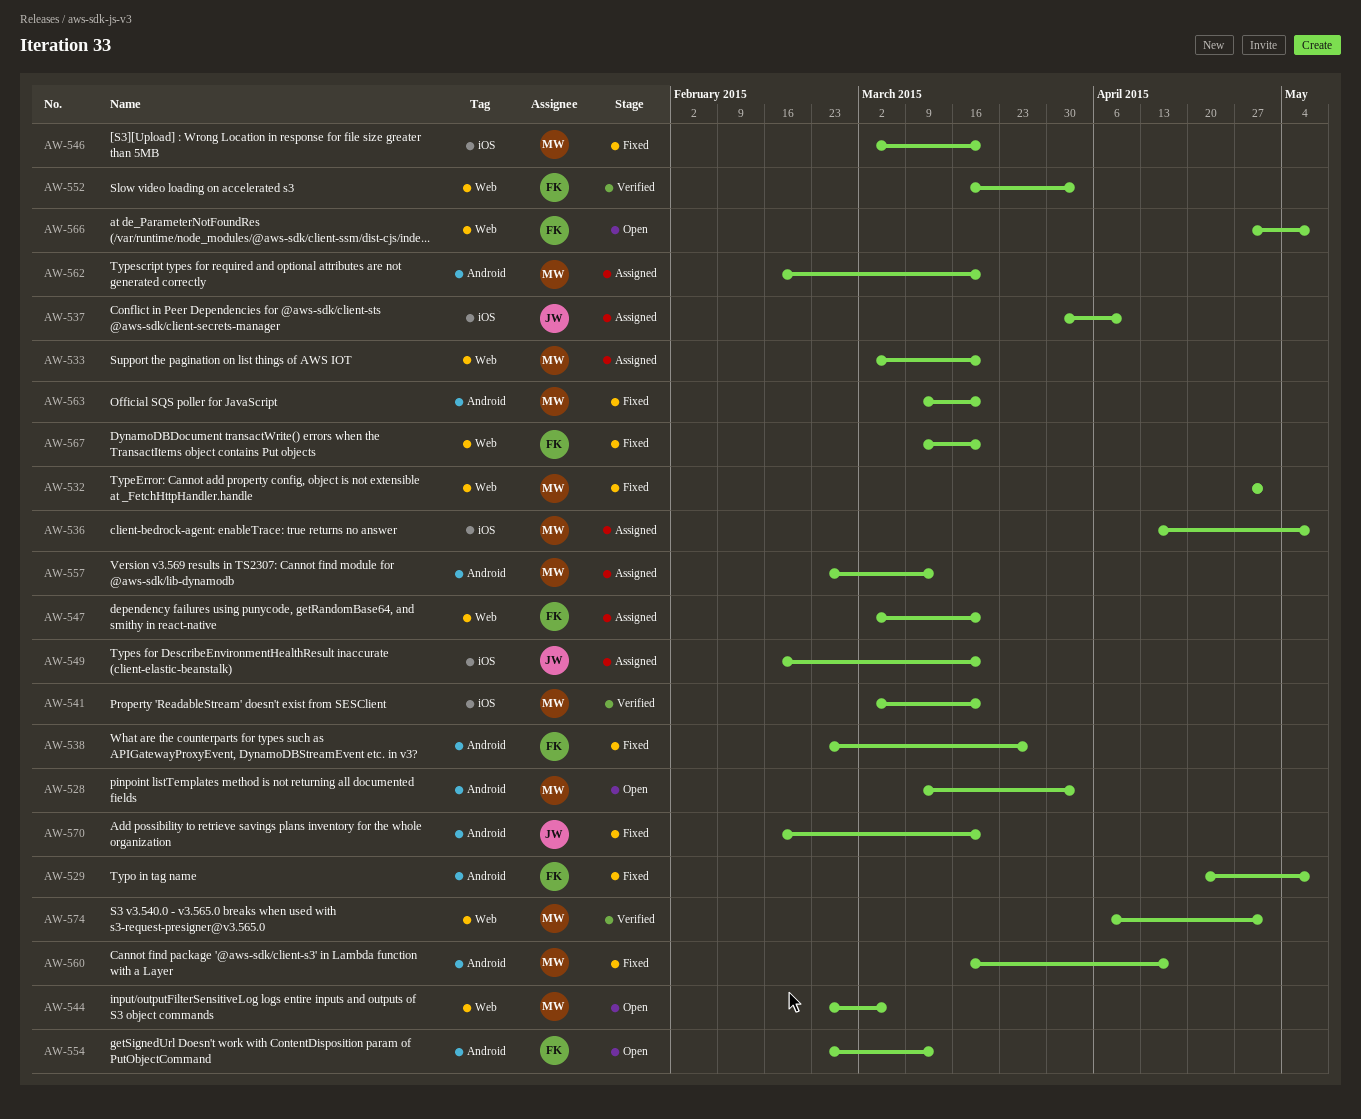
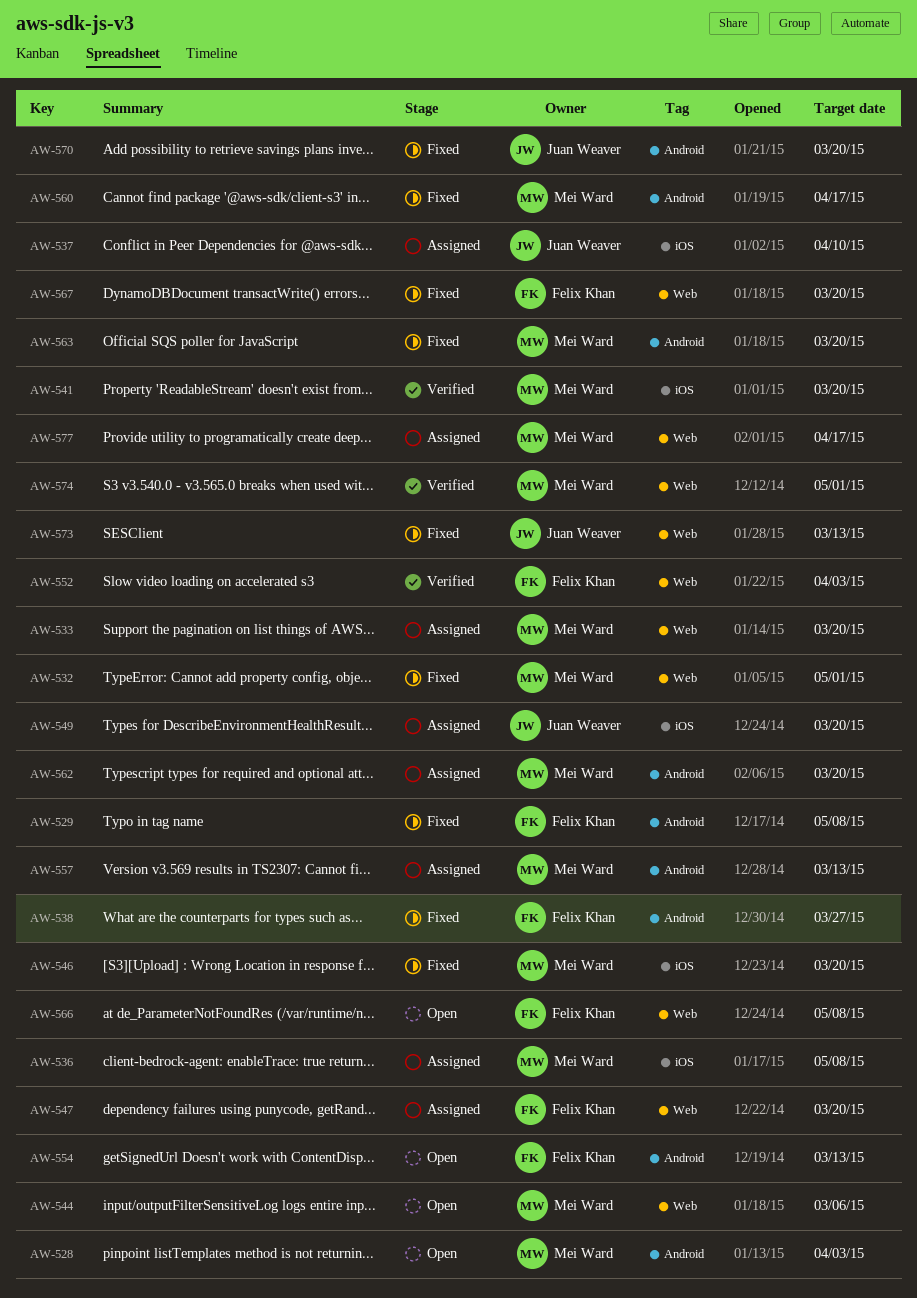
AW-573: none -> present
AW-577: none -> present

